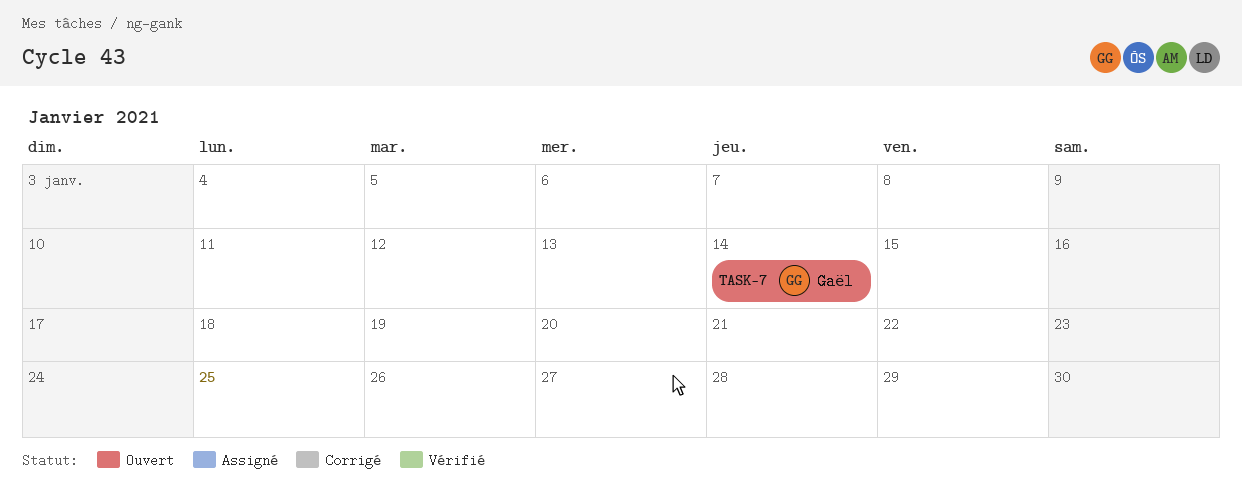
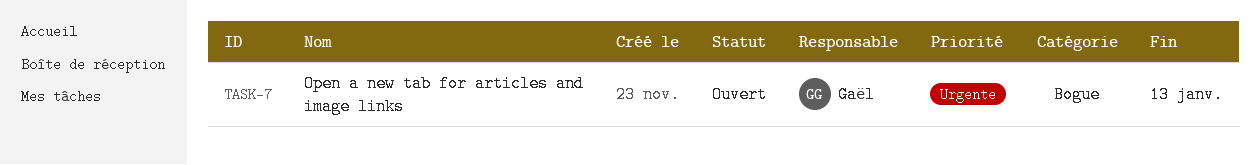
TASK-7, due: Jan 14 -> Jan 13

